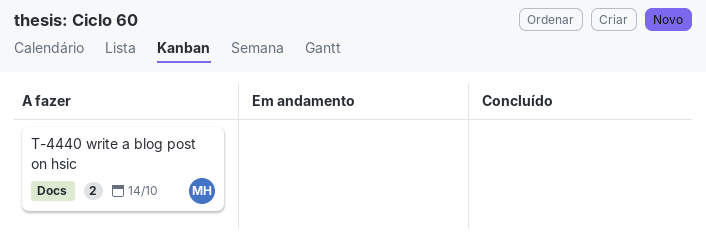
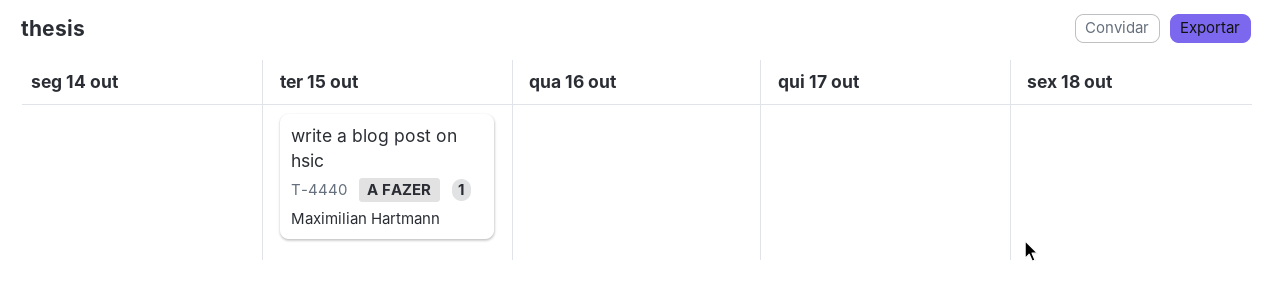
T-4440, estimate: 2 -> 1
T-4440, due: Oct 14 -> Oct 15

